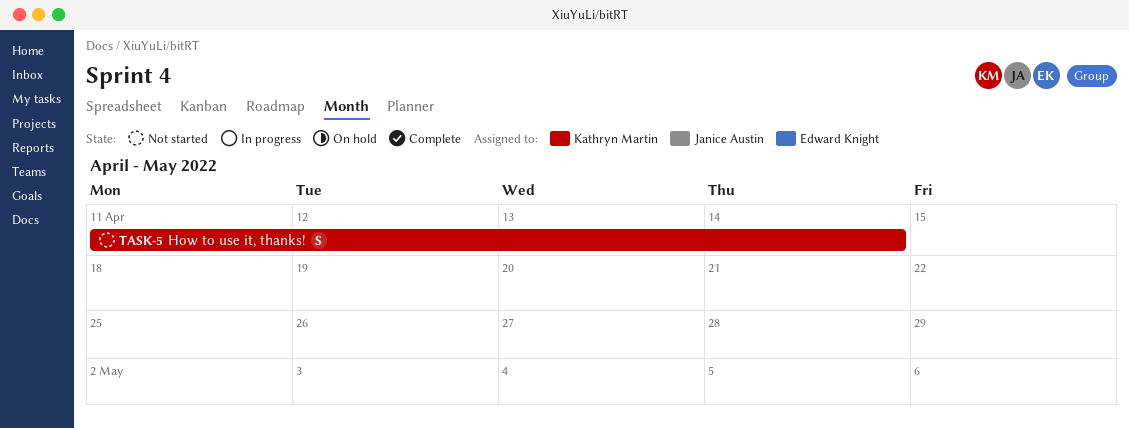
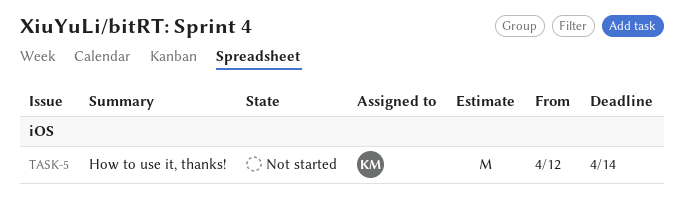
TASK-5, estimate: S -> M
TASK-5, start: Apr 11 -> Apr 12

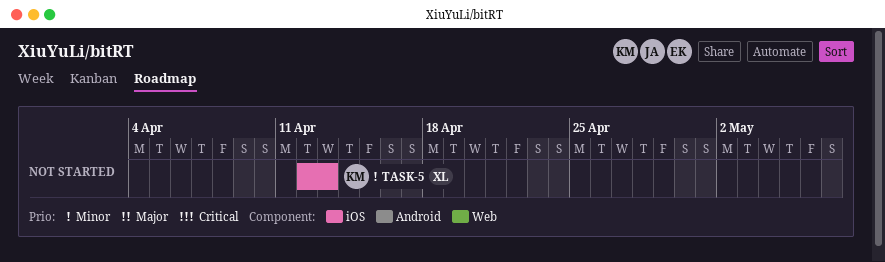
TASK-5, estimate: M -> XL
TASK-5, due: Apr 14 -> Apr 13

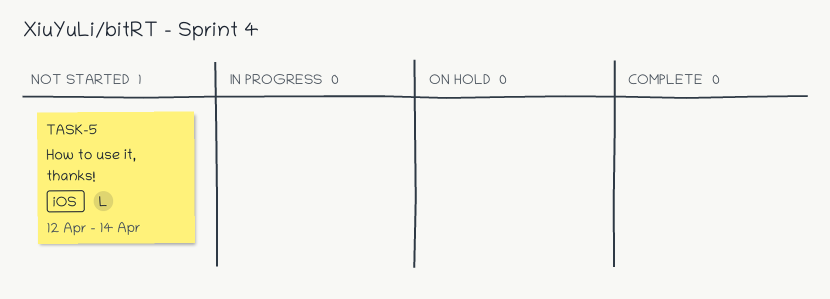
TASK-5, estimate: XL -> L
TASK-5, due: Apr 13 -> Apr 14

